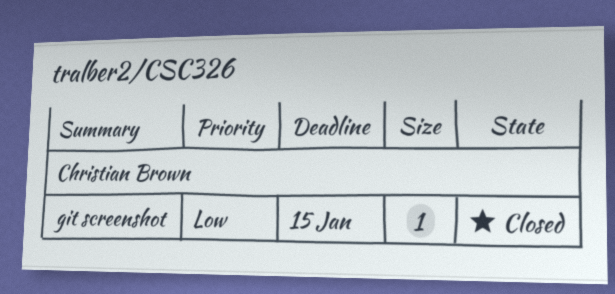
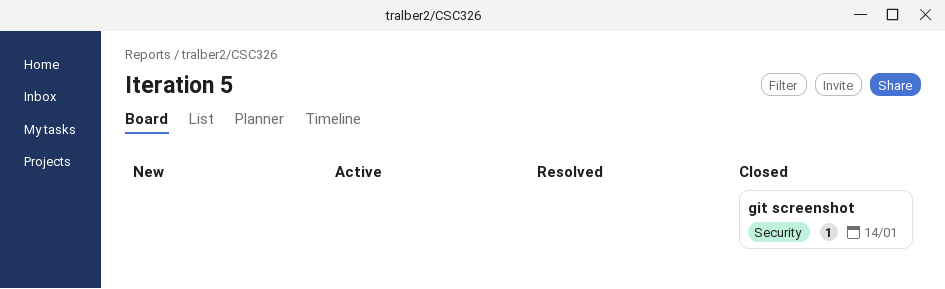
git screenshot, due: Jan 15 -> Jan 14

